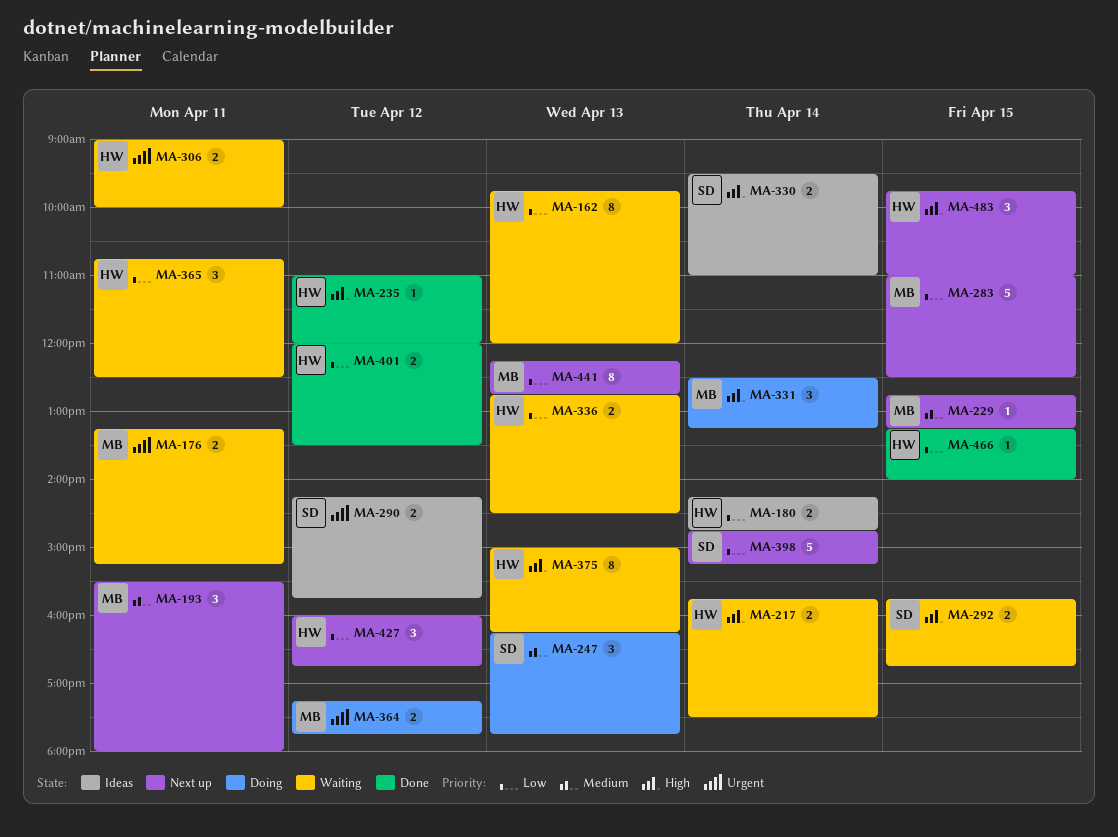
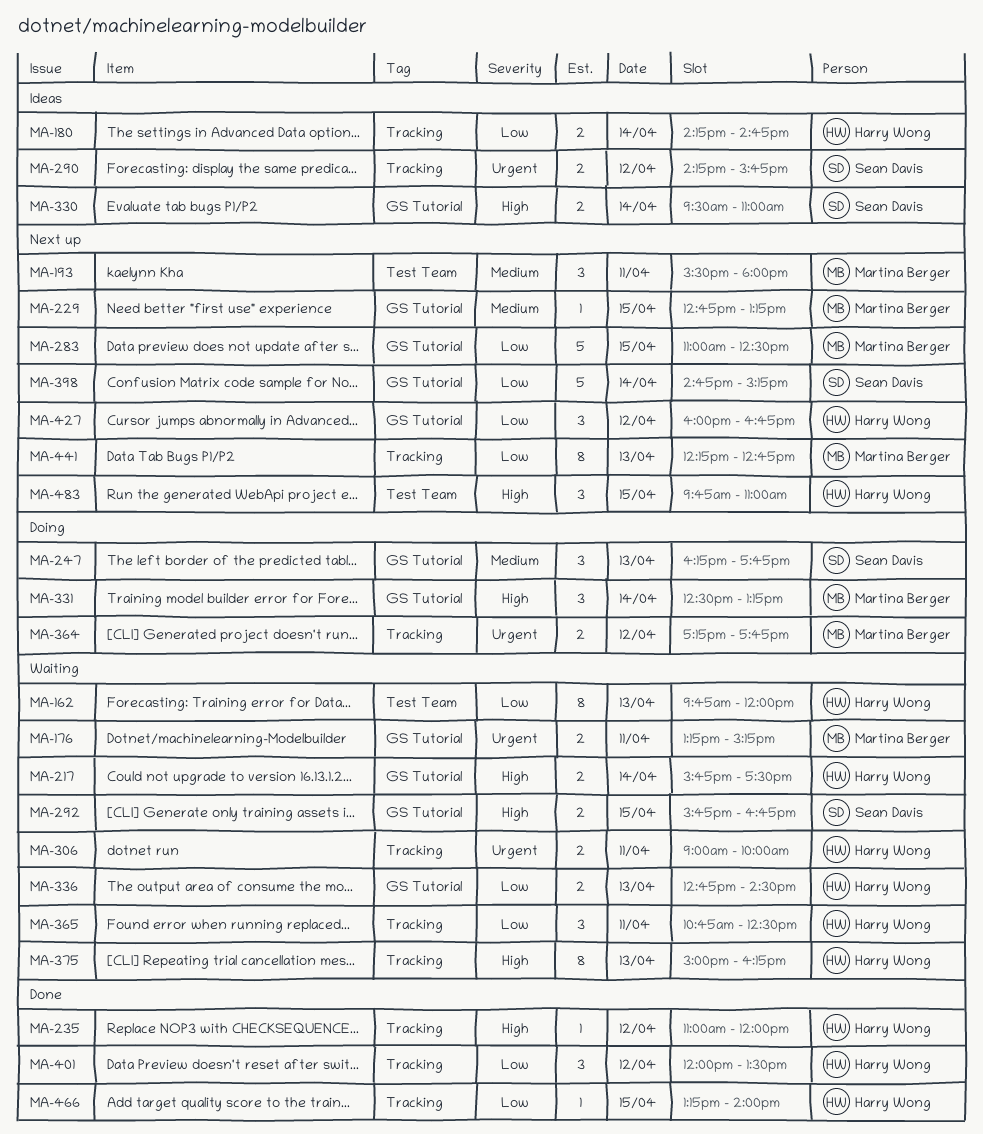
MA-401, estimate: 2 -> 3

